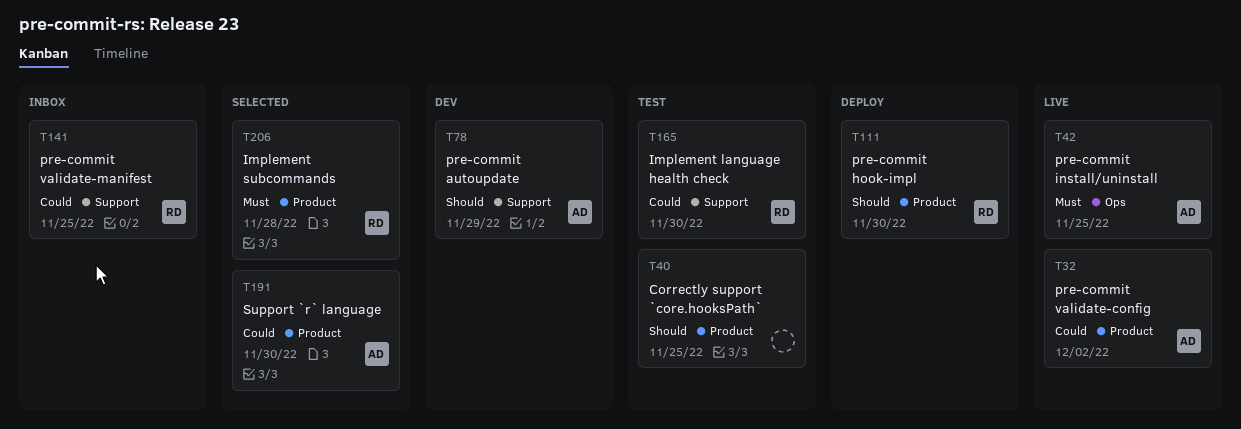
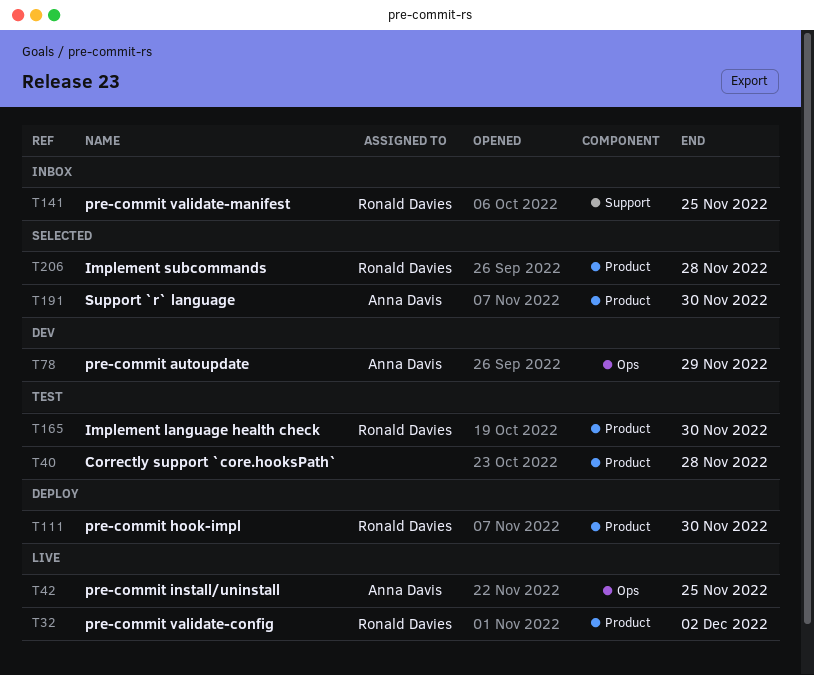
T32, owner: Anna Davis -> Ronald Davies
T40, due: Nov 25 -> Nov 28
T78, label: Support -> Ops
T165, label: Support -> Product

